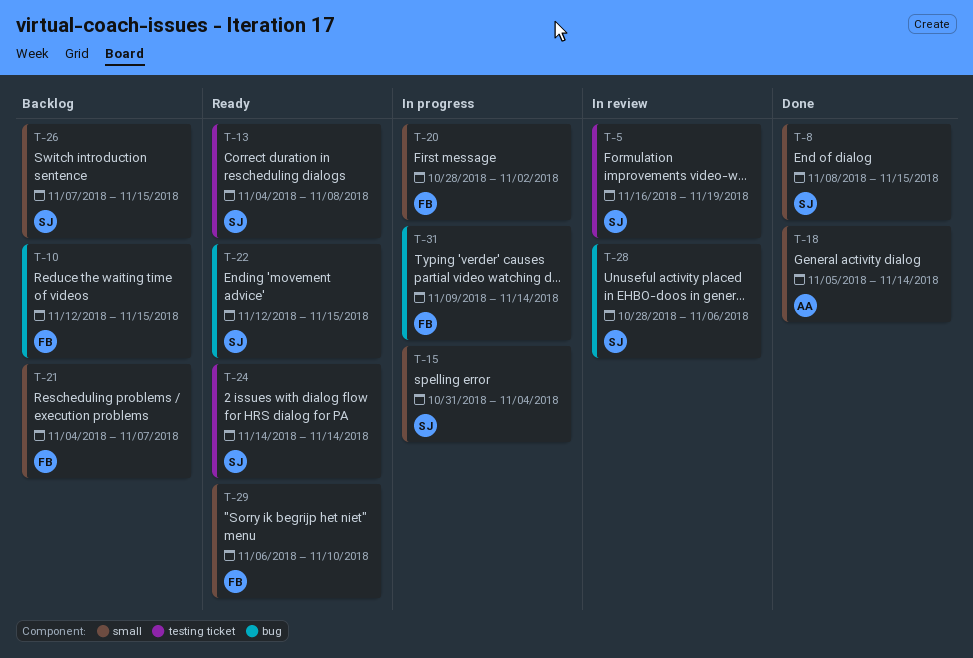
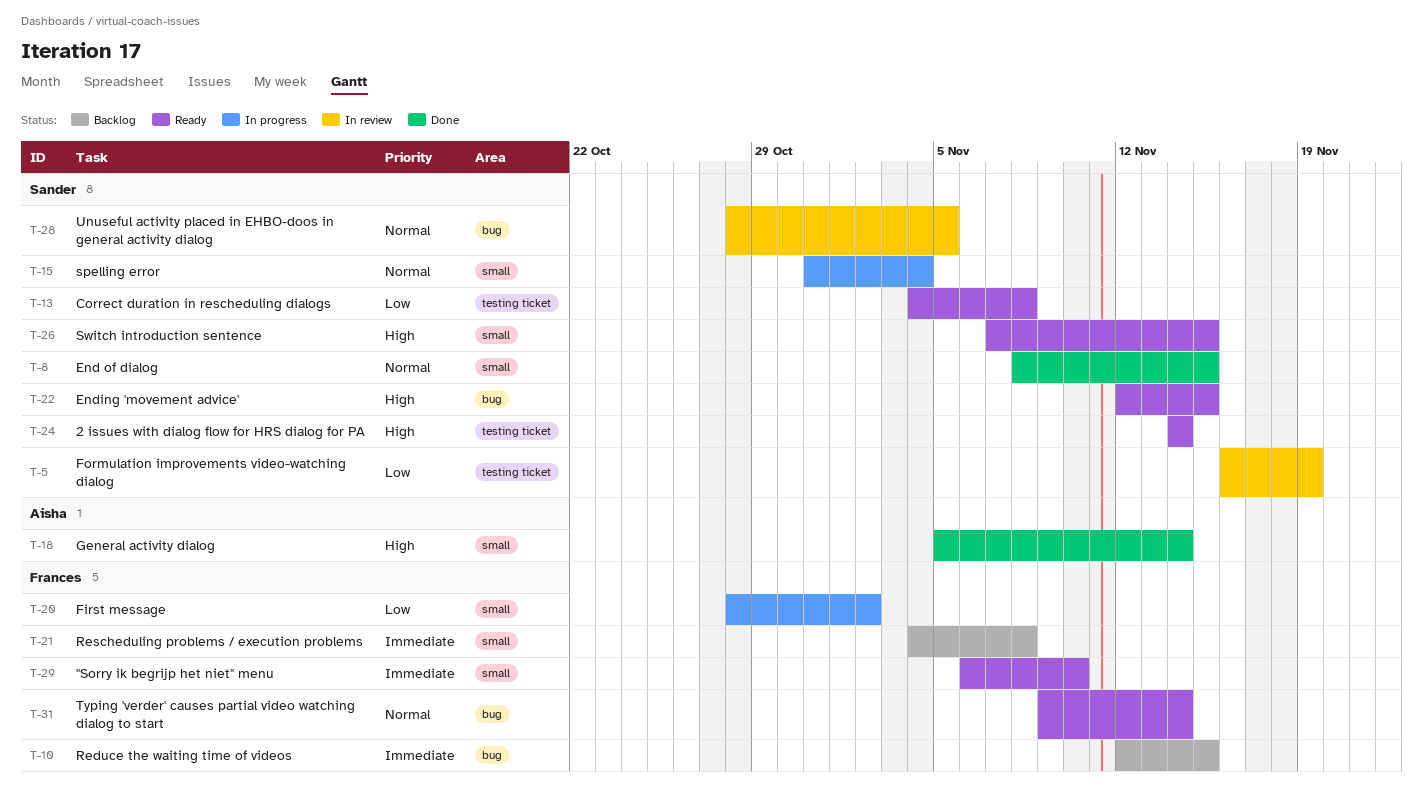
T-21, due: Nov 7 -> Nov 8
T-26, status: Backlog -> Ready
T-28, due: Nov 6 -> Nov 5
T-31, status: In progress -> Ready

